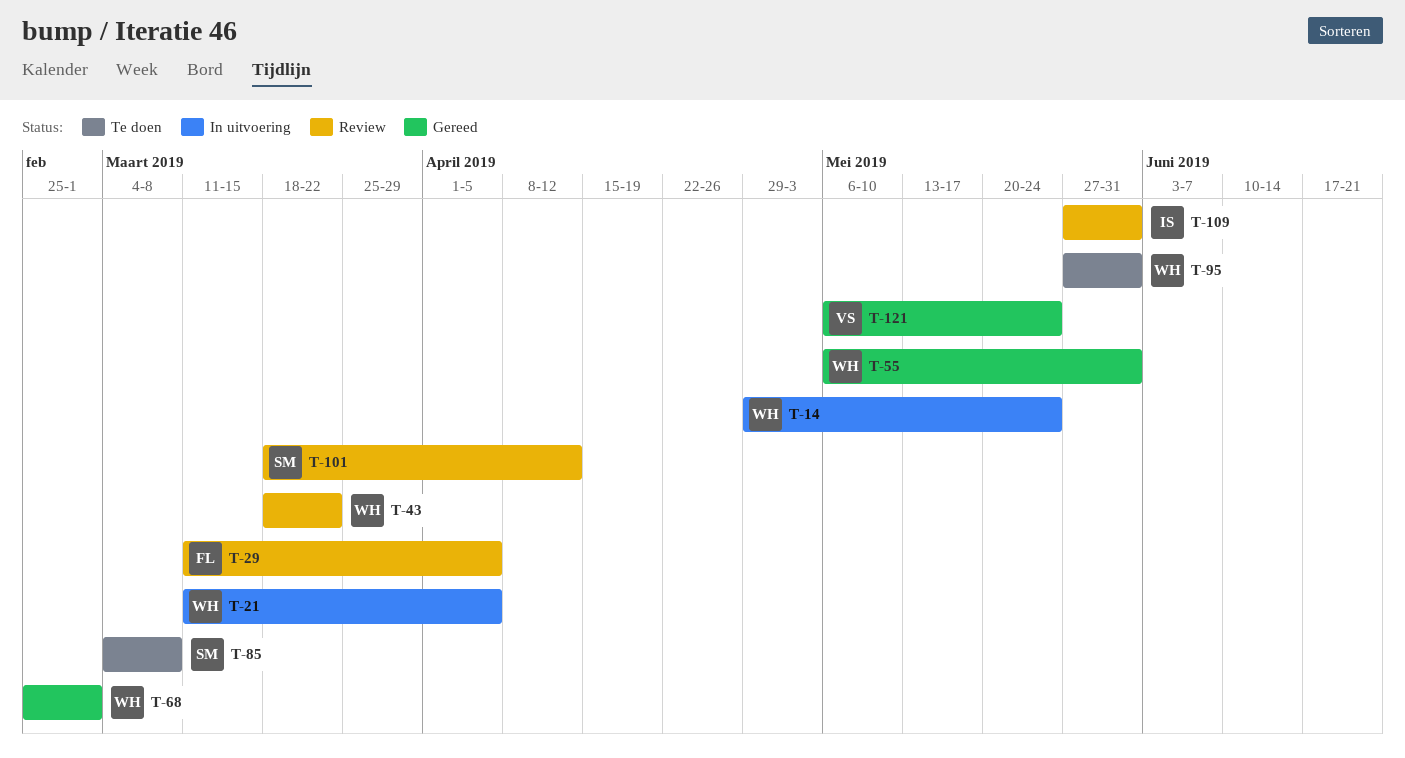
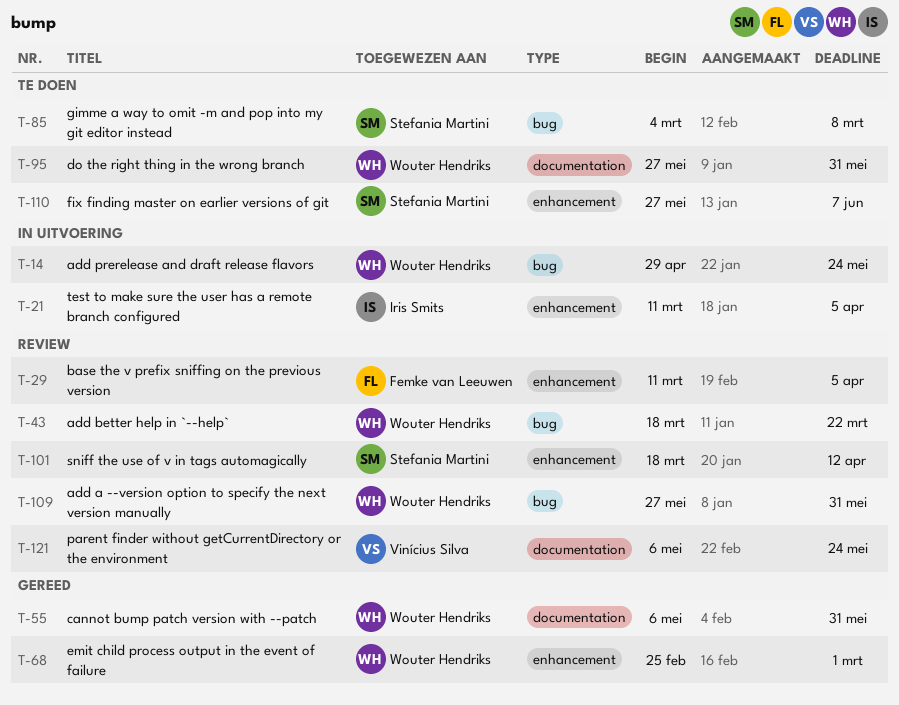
T-21, owner: Wouter Hendriks -> Iris Smits
T-109, owner: Iris Smits -> Wouter Hendriks
T-110: none -> present
T-121, status: Gereed -> Review

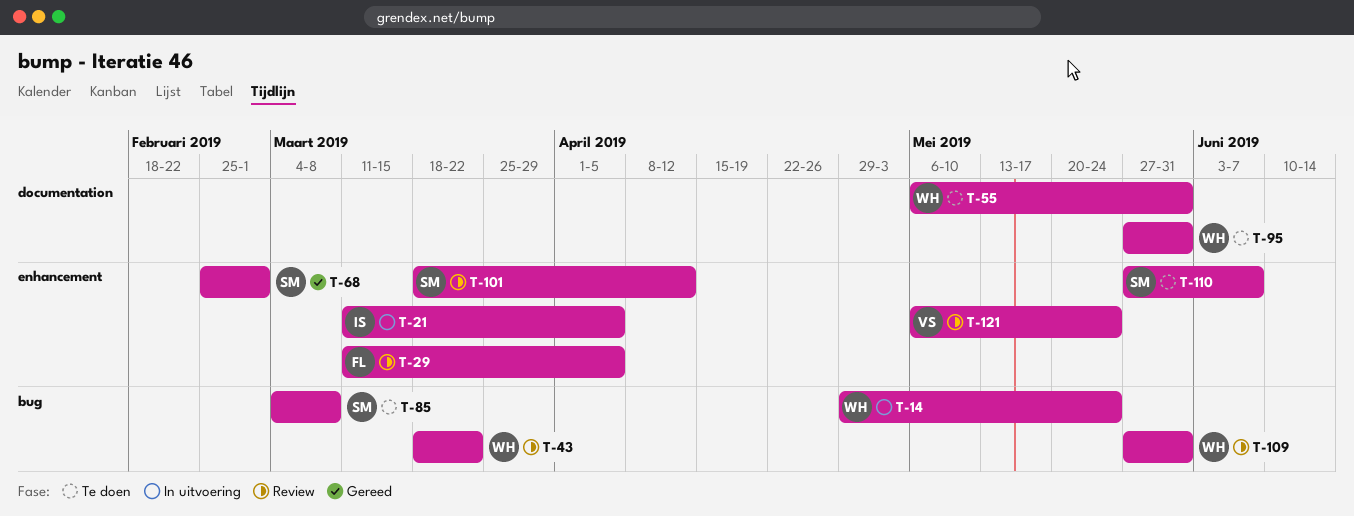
T-55, status: Gereed -> Te doen
T-68, owner: Wouter Hendriks -> Stefania Martini
T-121, label: documentation -> enhancement

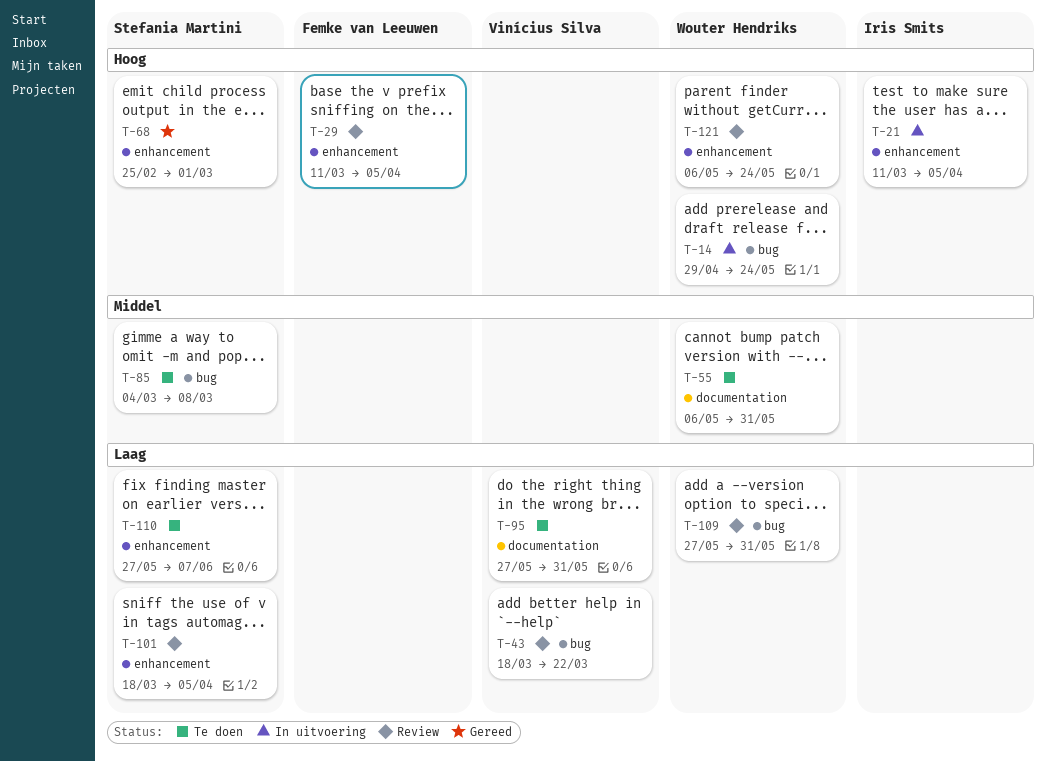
T-43, owner: Wouter Hendriks -> Vinícius Silva
T-95, owner: Wouter Hendriks -> Vinícius Silva
T-101, due: Apr 12 -> Apr 5
T-121, owner: Vinícius Silva -> Wouter Hendriks

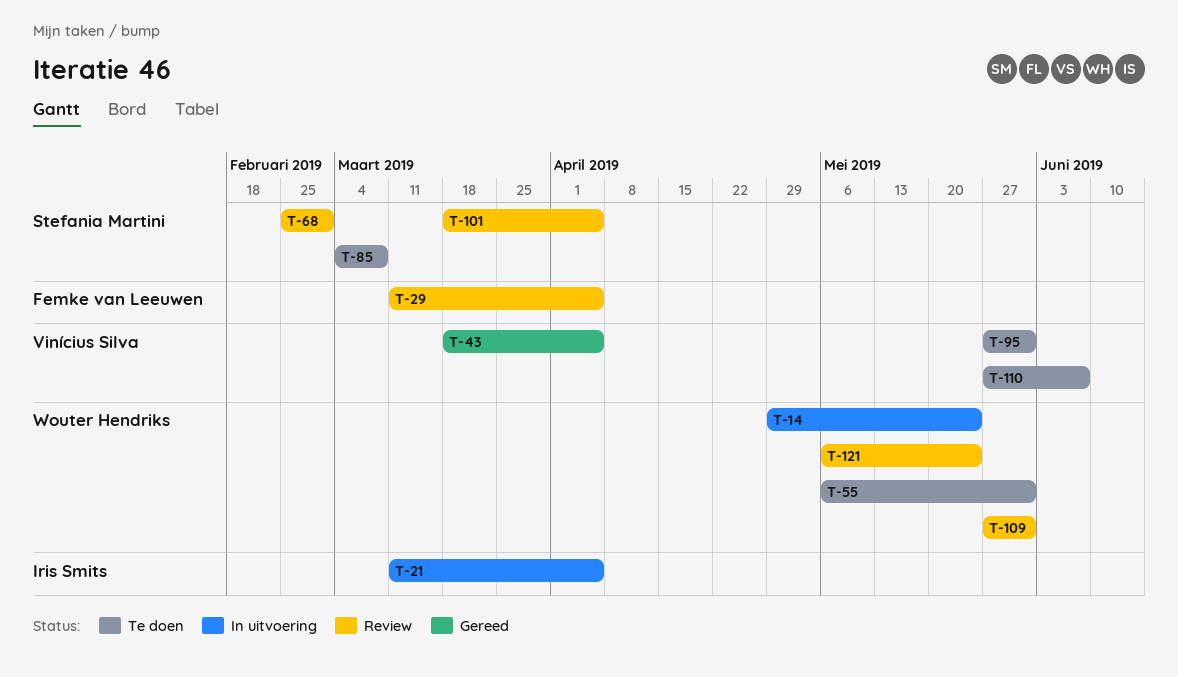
T-43, status: Review -> Gereed
T-43, due: Mar 22 -> Apr 5
T-68, status: Gereed -> Review
T-110, owner: Stefania Martini -> Vinícius Silva

